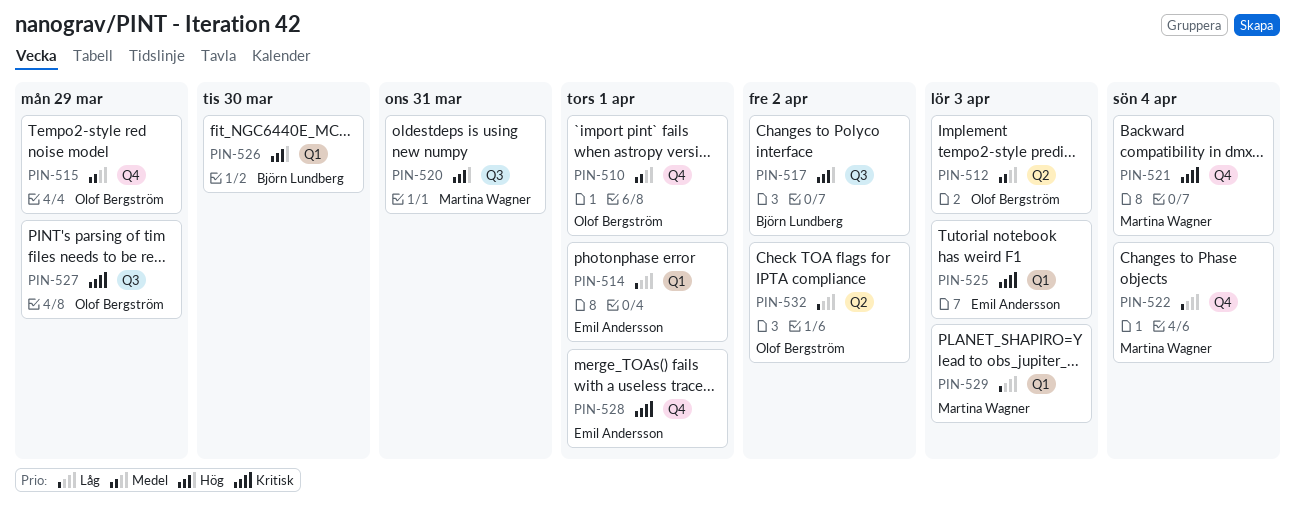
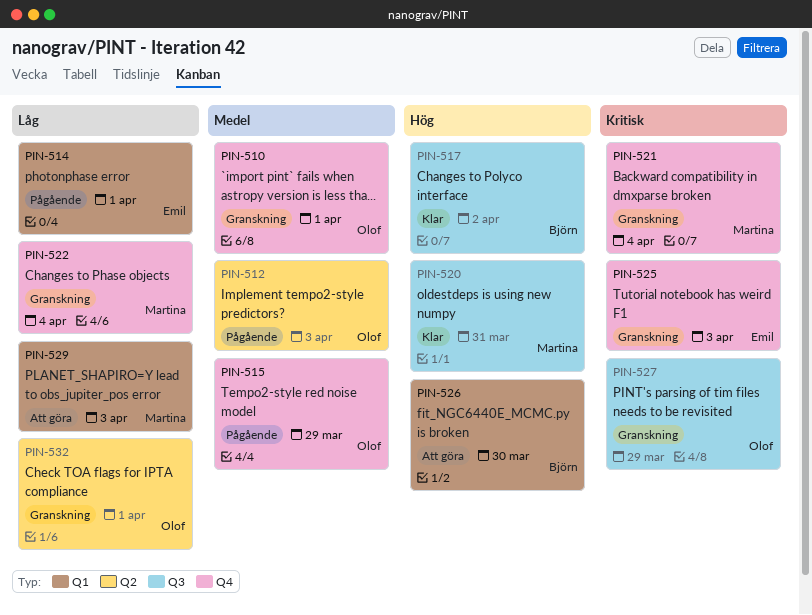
PIN-525, label: Q1 -> Q4
PIN-528: present -> none
PIN-532, due: Apr 2 -> Apr 1

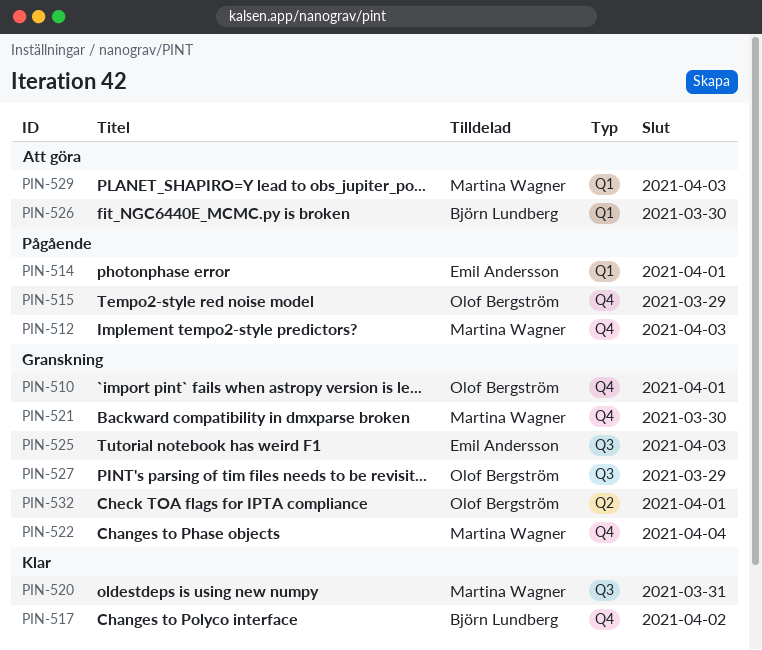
PIN-512, owner: Olof Bergström -> Martina Wagner
PIN-512, label: Q2 -> Q4
PIN-517, label: Q3 -> Q4
PIN-521, due: Apr 4 -> Mar 30
PIN-525, label: Q4 -> Q3

